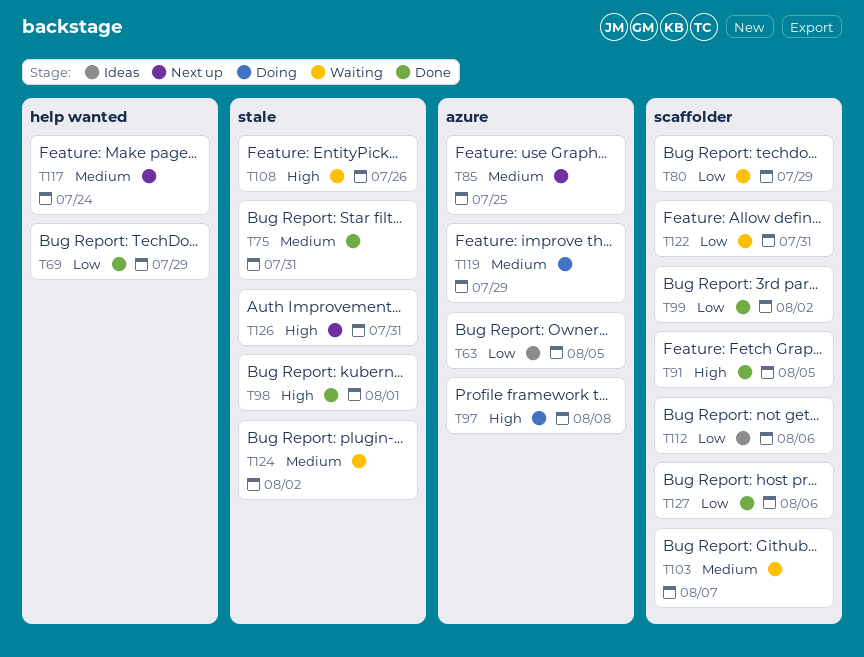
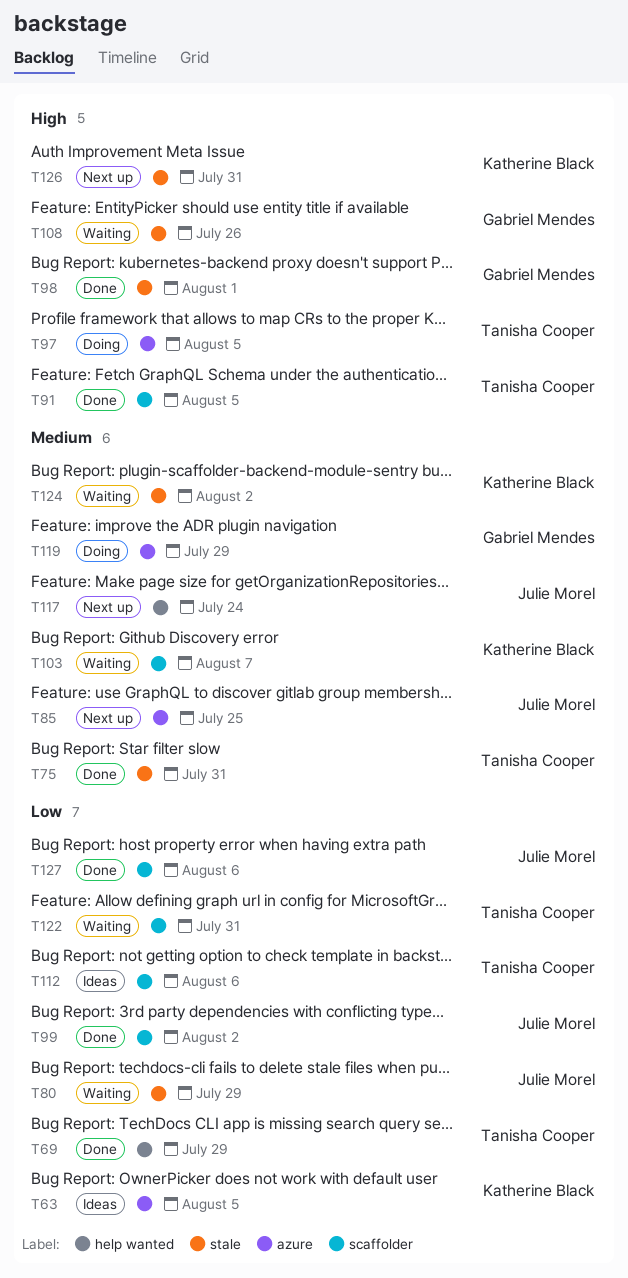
T80, label: scaffolder -> stale
T97, due: Aug 8 -> Aug 5

